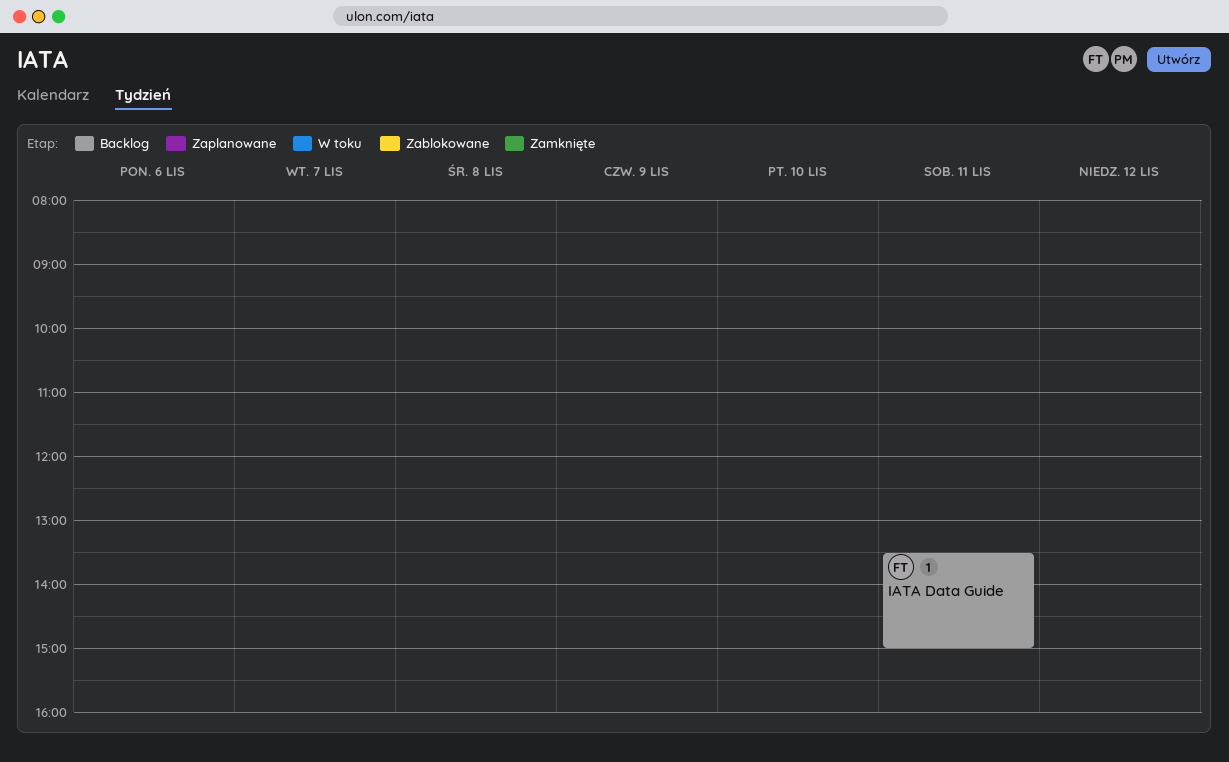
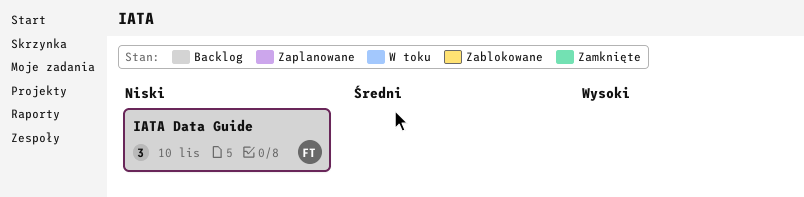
IATA Data Guide, estimate: 1 -> 3
IATA Data Guide, day: Nov 11 -> Nov 10

